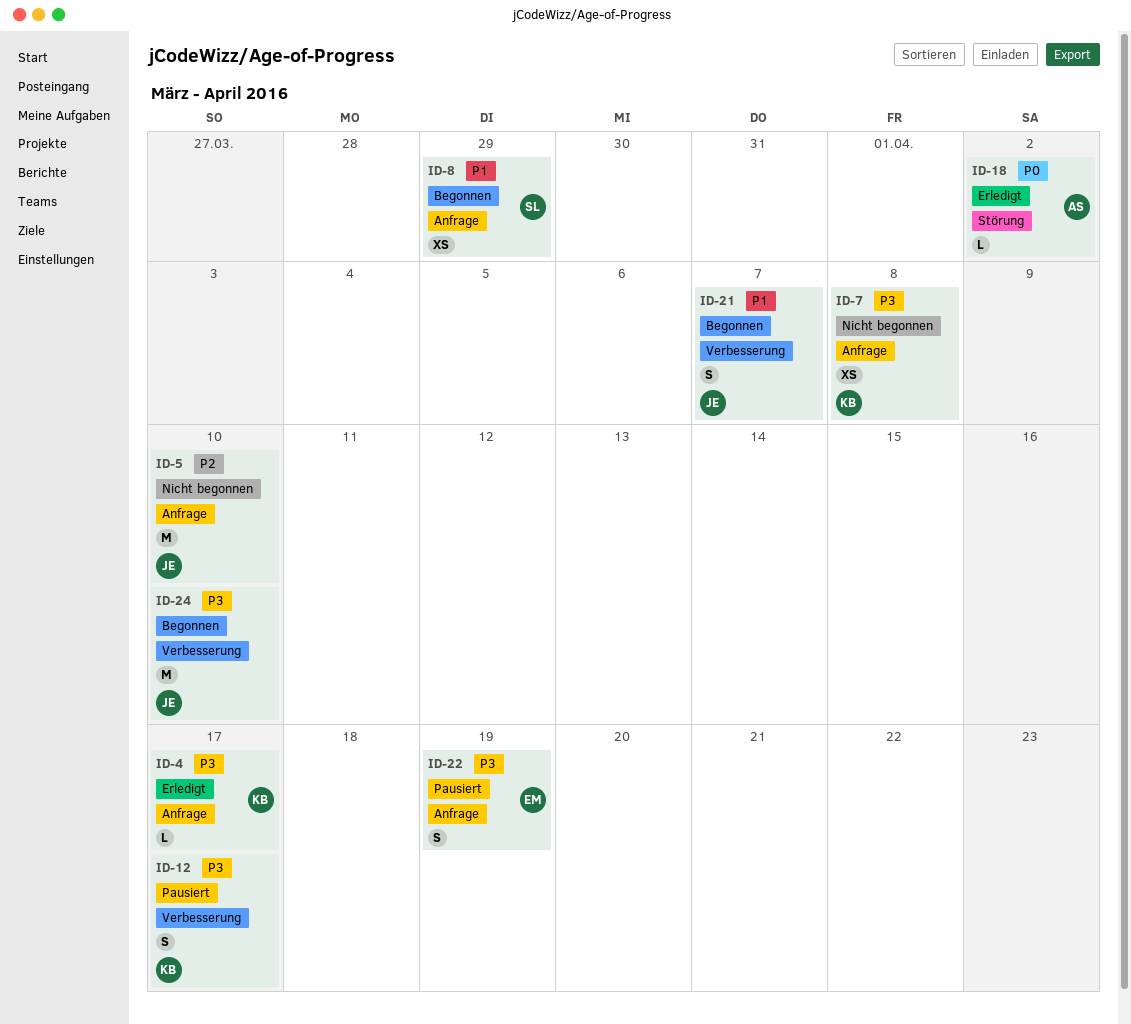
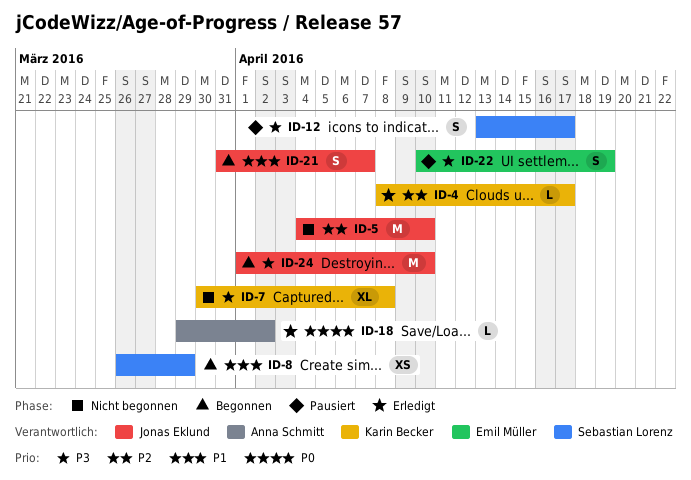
ID-4, priority: P3 -> P2
ID-7, estimate: XS -> XL
ID-12, owner: Karin Becker -> Sebastian Lorenz

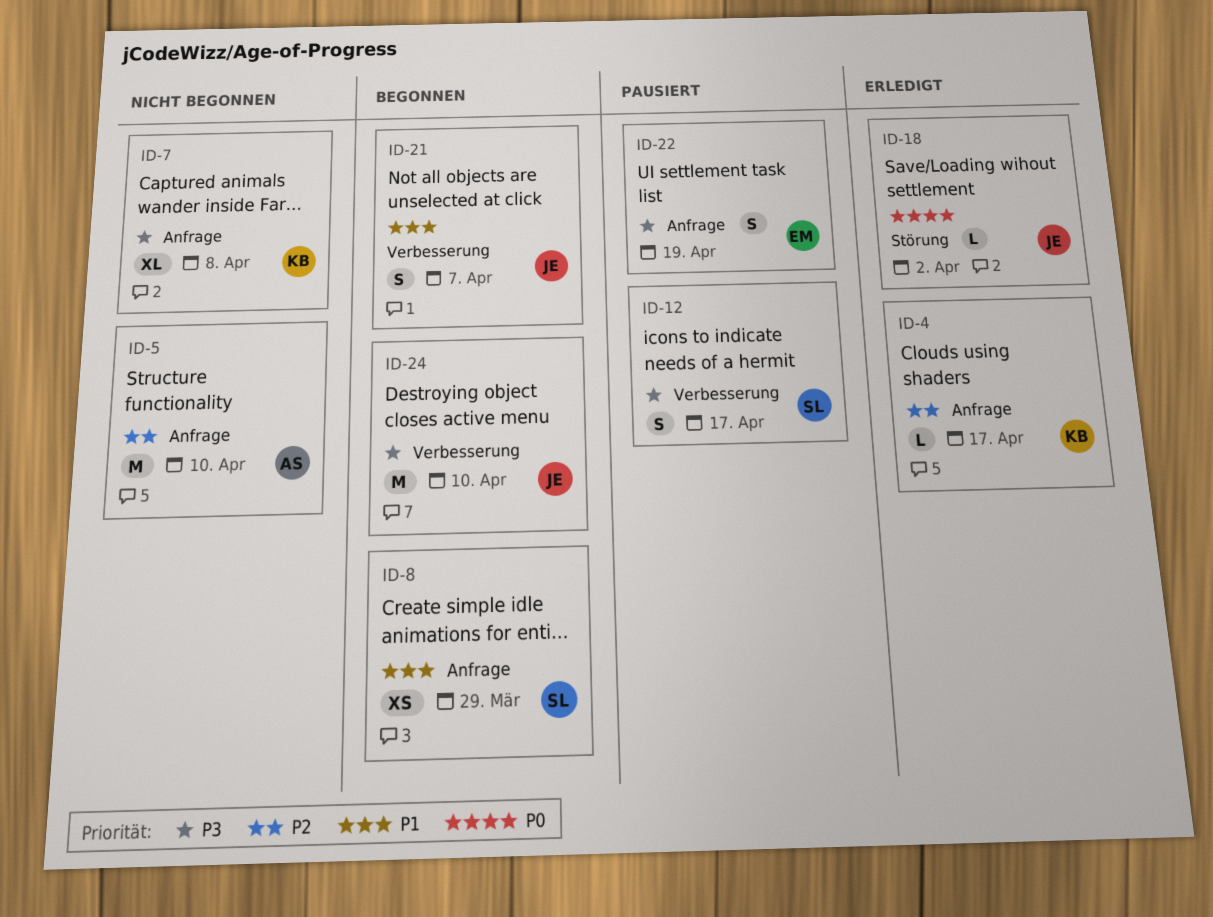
ID-5, owner: Jonas Eklund -> Anna Schmitt
ID-18, owner: Anna Schmitt -> Jonas Eklund

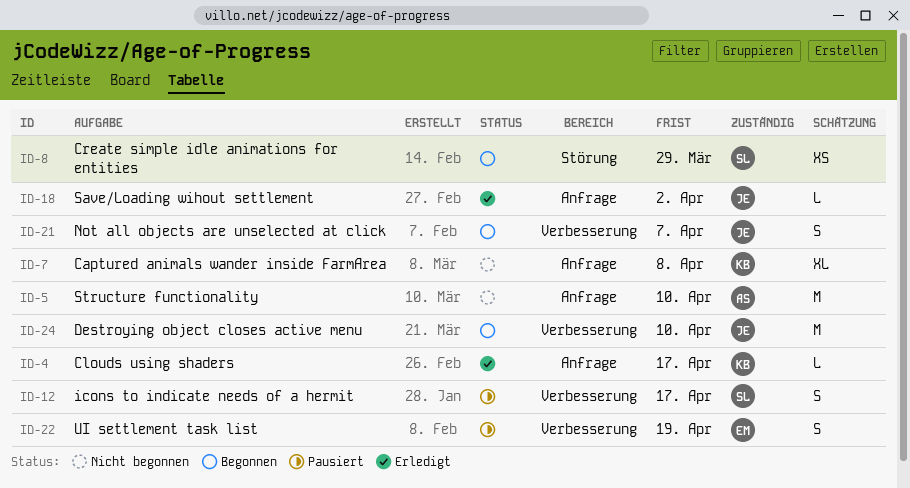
ID-8, label: Anfrage -> Störung
ID-18, label: Störung -> Anfrage
ID-22, label: Anfrage -> Verbesserung

